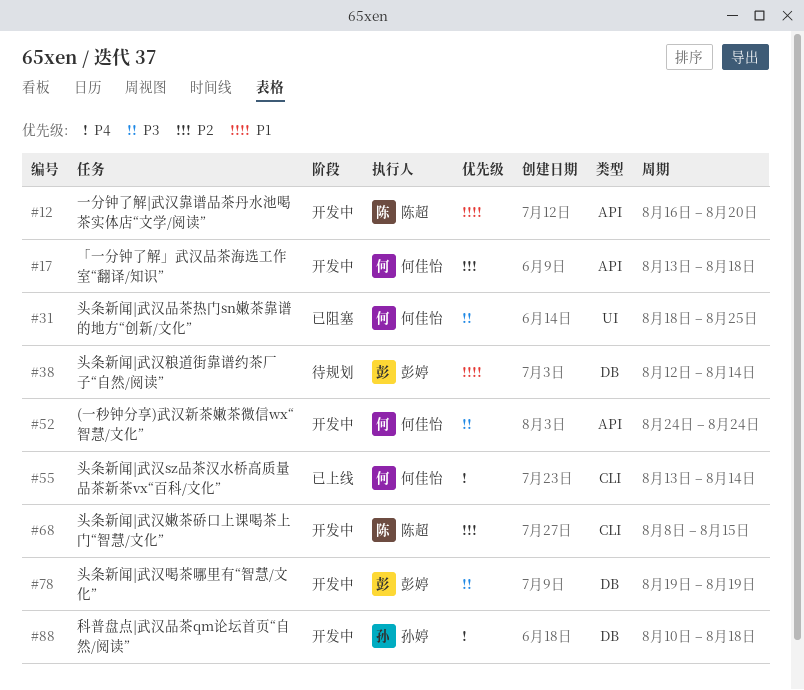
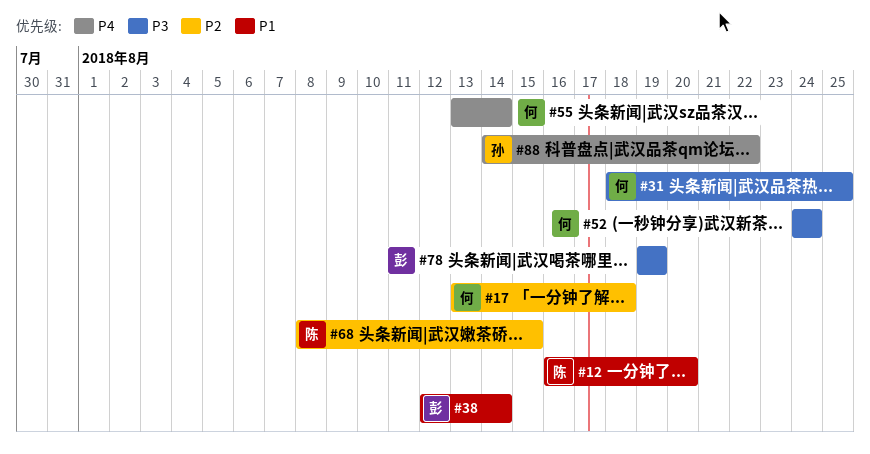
#88, start: Aug 10 -> Aug 14
#88, due: Aug 18 -> Aug 22

